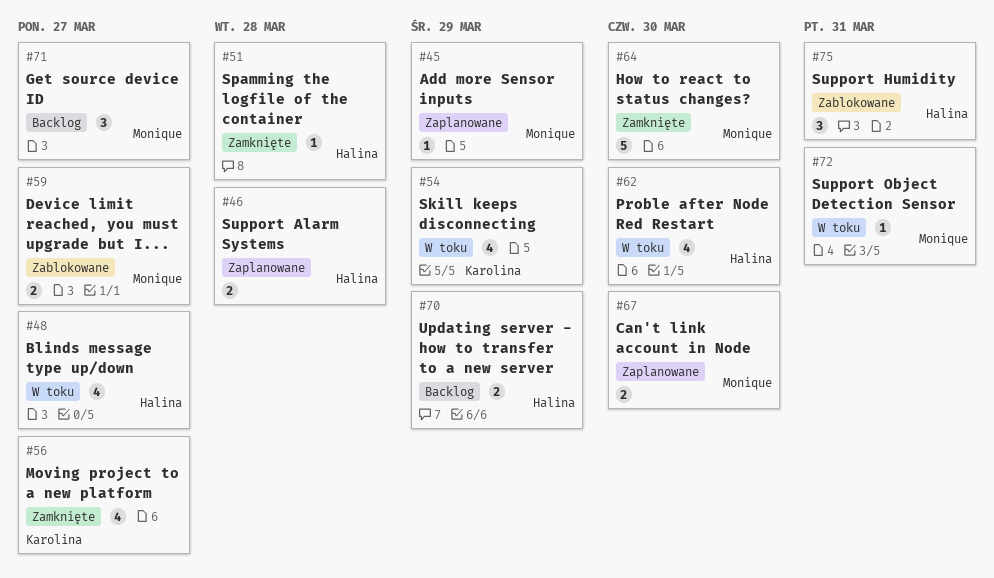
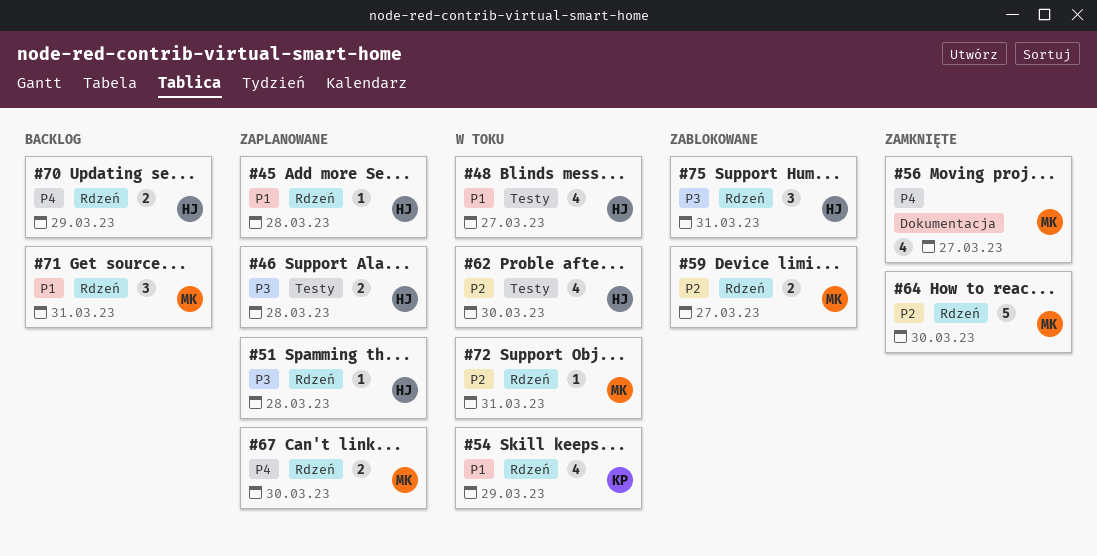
#45, owner: Monique -> Halina
#45, due: Mar 29 -> Mar 28
#51, status: Zamknięte -> Zaplanowane
#56, owner: Karolina -> Monique
#71, due: Mar 27 -> Mar 31

